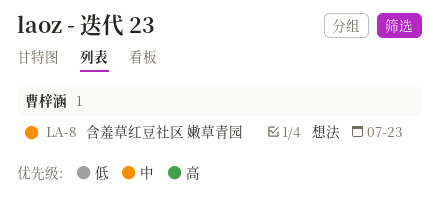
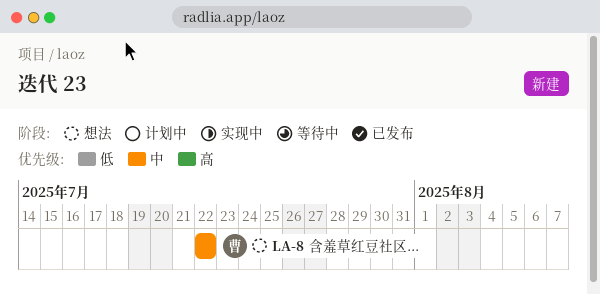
LA-8, due: Jul 23 -> Jul 22

